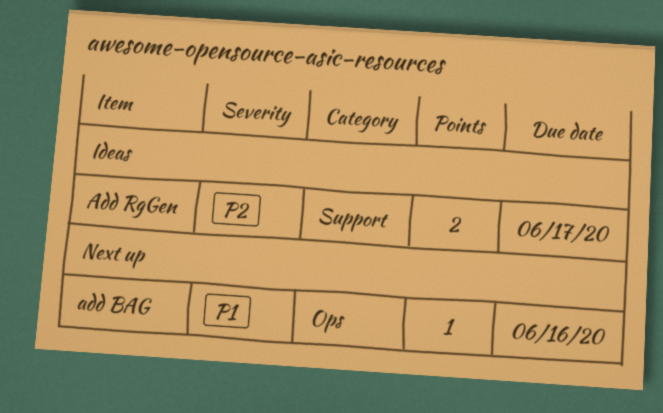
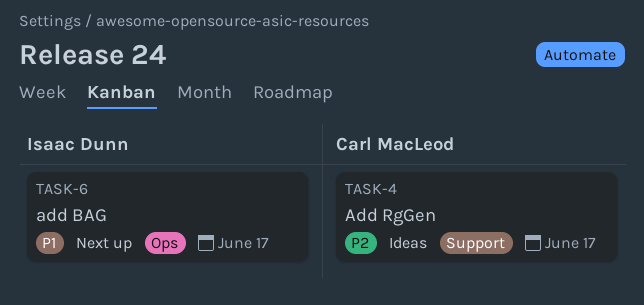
add BAG, due: Jun 16 -> Jun 17

